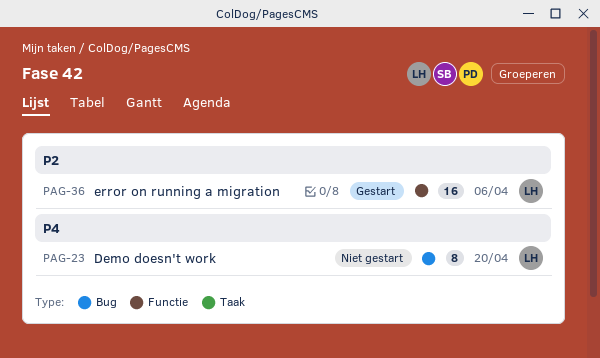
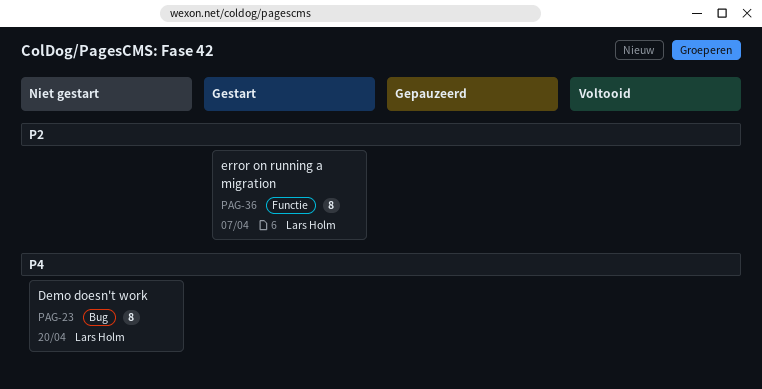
PAG-36, estimate: 16 -> 8
PAG-36, due: Apr 6 -> Apr 7

